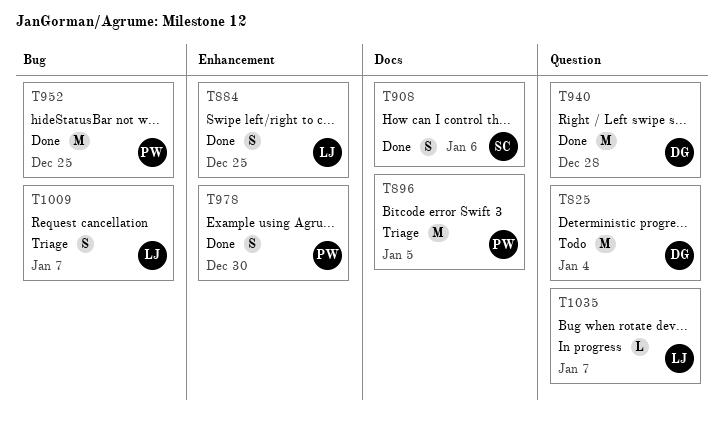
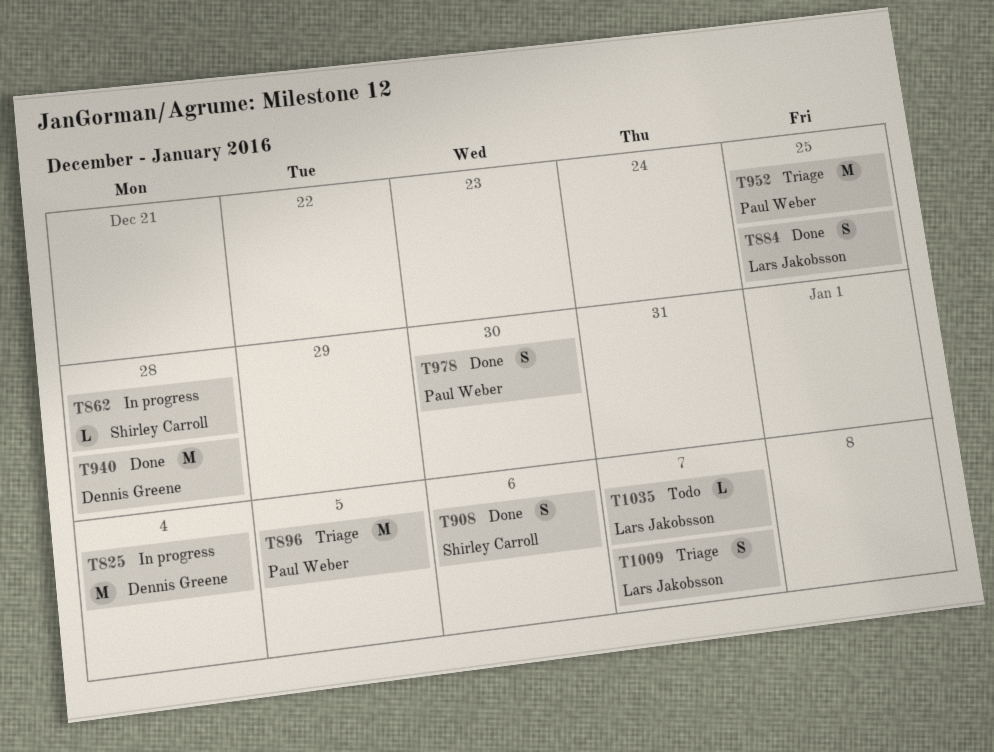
T825, status: Todo -> In progress
T862: none -> present
T952, status: Done -> Triage
T1035, status: In progress -> Todo

